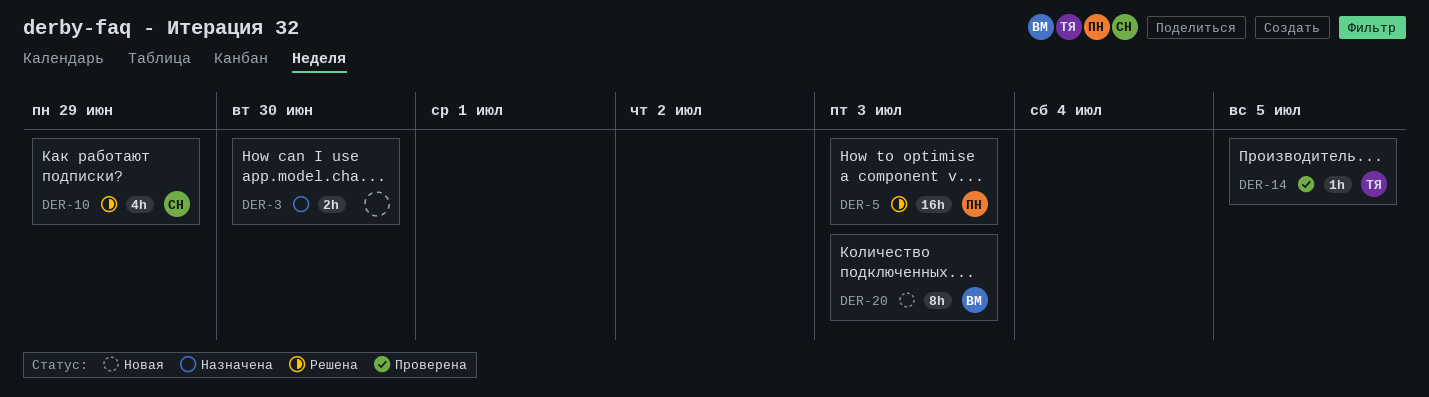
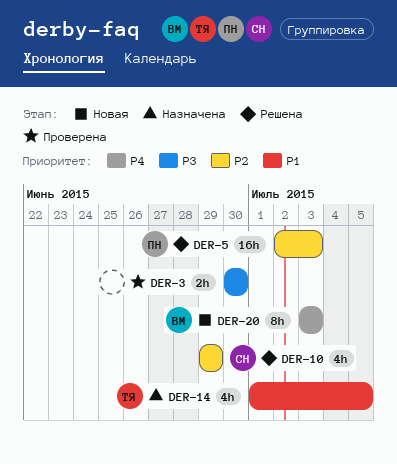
DER-3, status: Назначена -> Проверена
DER-14, status: Проверена -> Назначена
DER-14, estimate: 1h -> 4h

